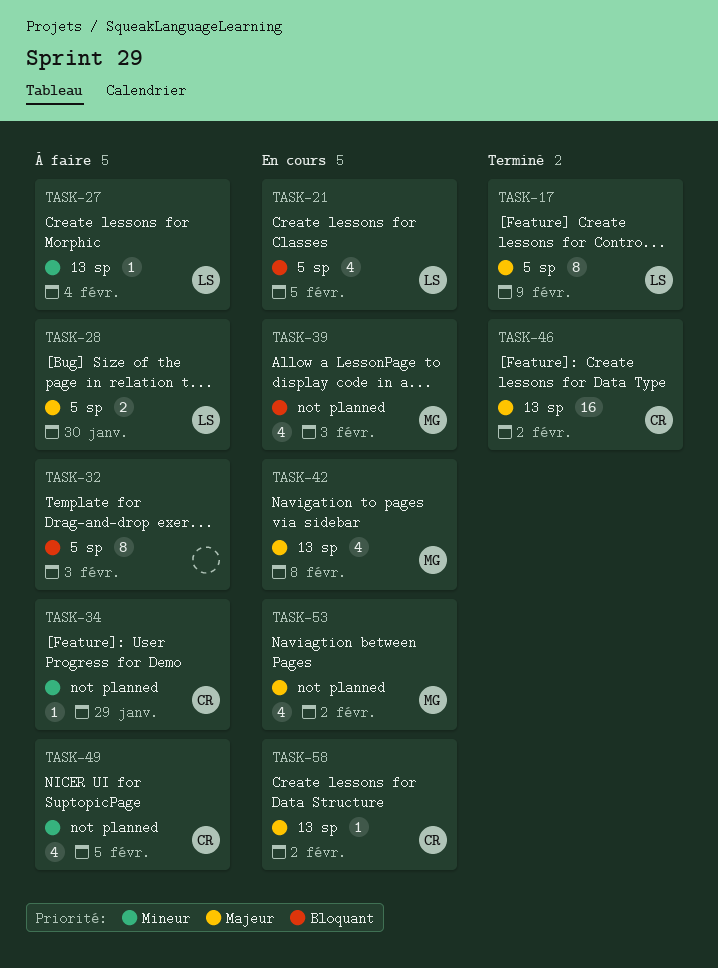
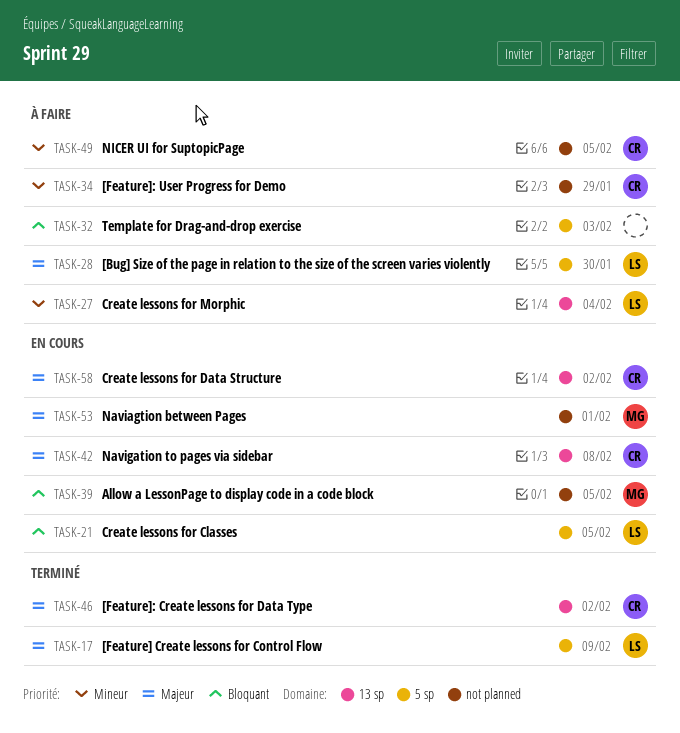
TASK-39, due: Feb 3 -> Feb 5
TASK-42, owner: MG -> CR
TASK-53, due: Feb 2 -> Feb 1

